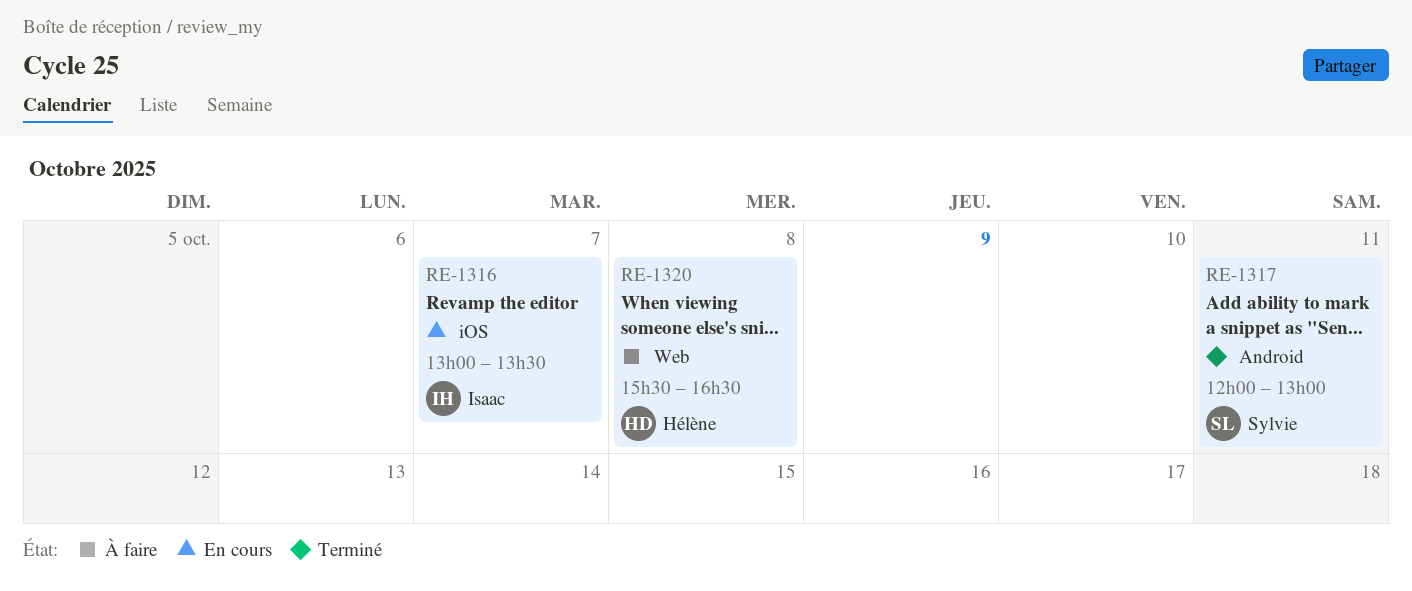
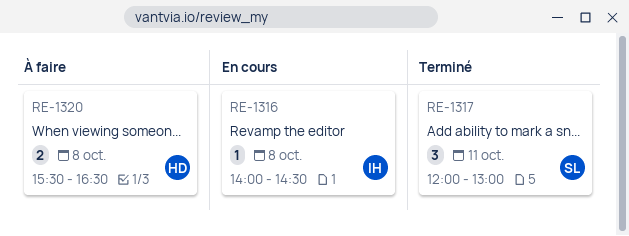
RE-1316, day: Oct 7 -> Oct 8
RE-1316, begins: 13:00 -> 14:00
RE-1316, ends: 13:30 -> 14:30

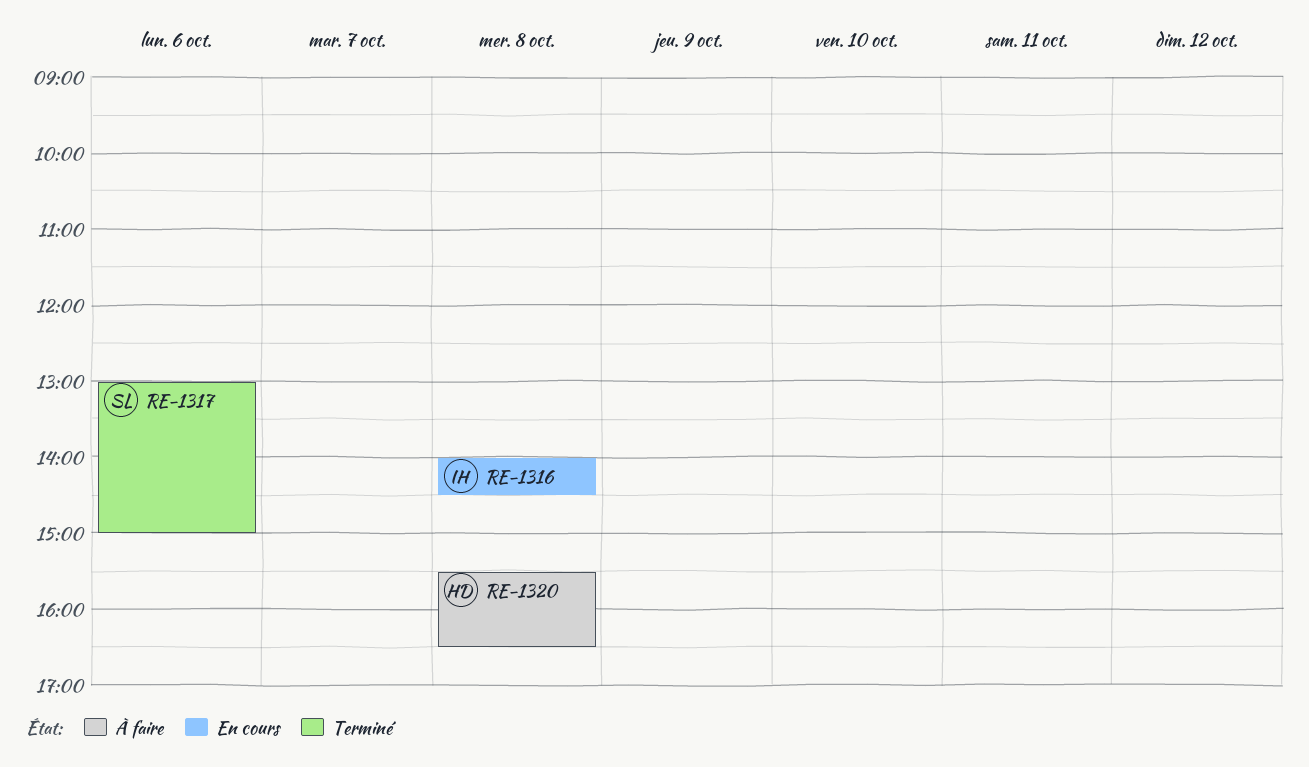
RE-1317, day: Oct 11 -> Oct 6
RE-1317, begins: 12:00 -> 13:00
RE-1317, ends: 13:00 -> 15:00

